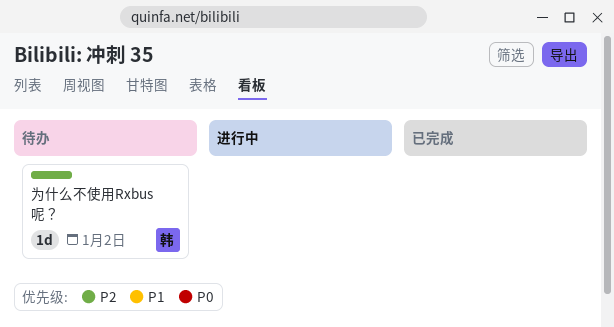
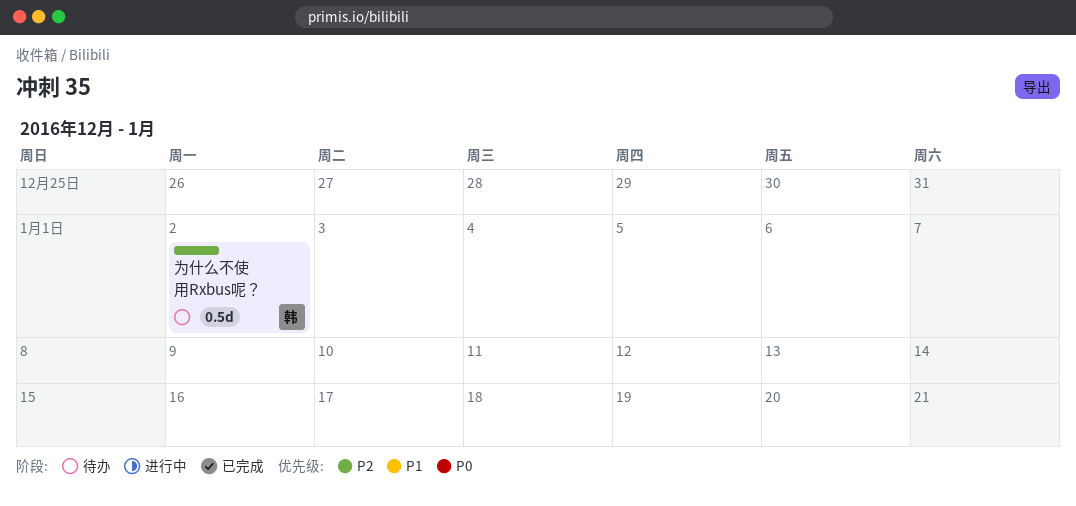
为什么不使用Rxbus呢？, estimate: 1d -> 0.5d

